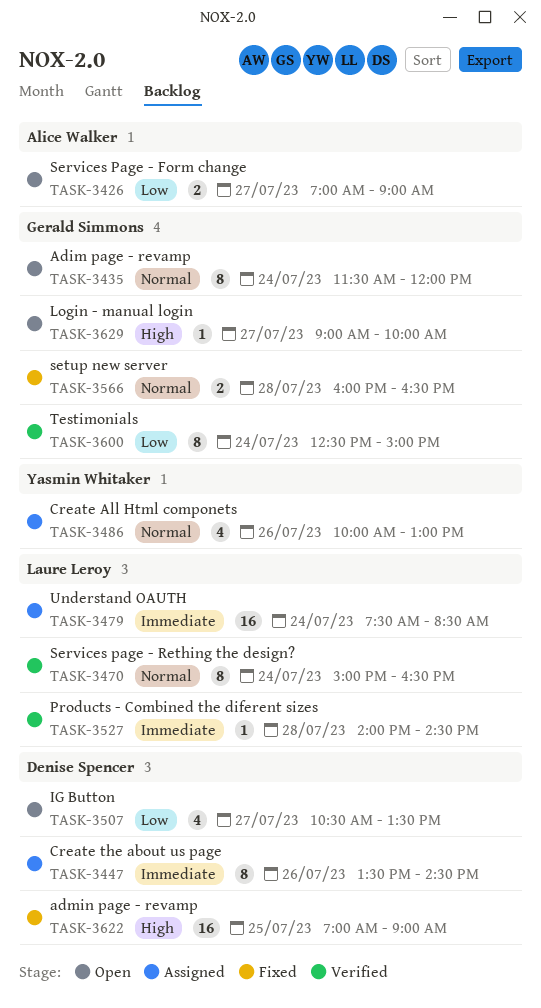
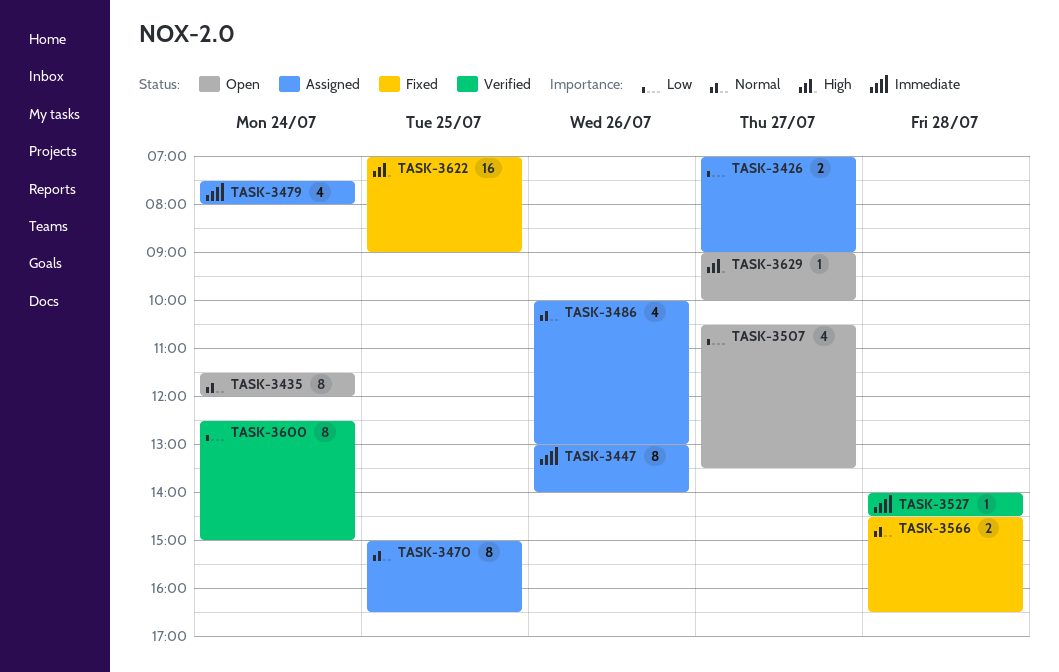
TASK-3426, status: Open -> Assigned
TASK-3447, begins: 13:30 -> 13:00
TASK-3447, ends: 14:30 -> 14:00
TASK-3470, status: Verified -> Assigned
TASK-3470, day: Jul 24 -> Jul 25
TASK-3479, estimate: 16 -> 4
TASK-3479, ends: 08:30 -> 08:00
TASK-3566, begins: 16:00 -> 14:30

